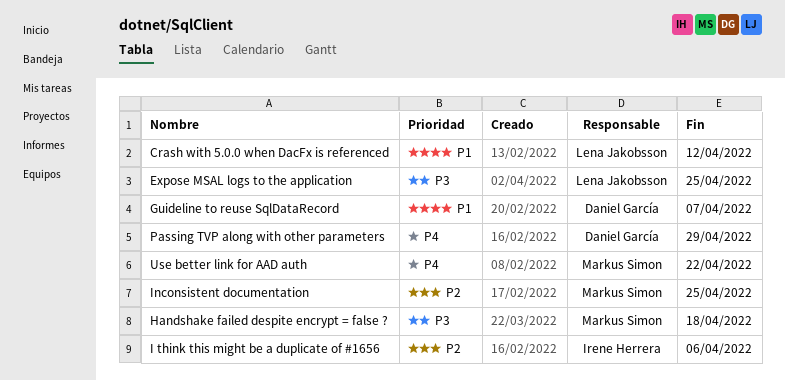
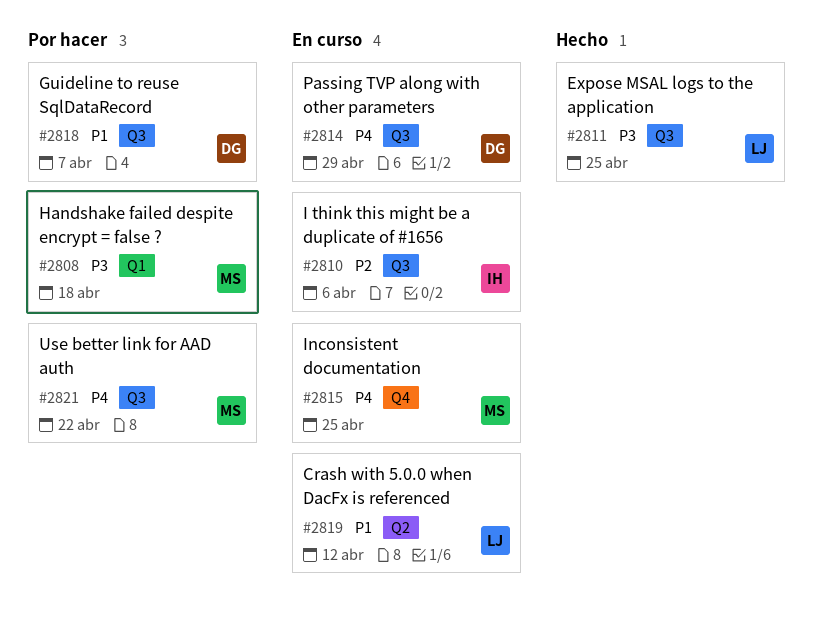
Inconsistent documentation, priority: P2 -> P4

